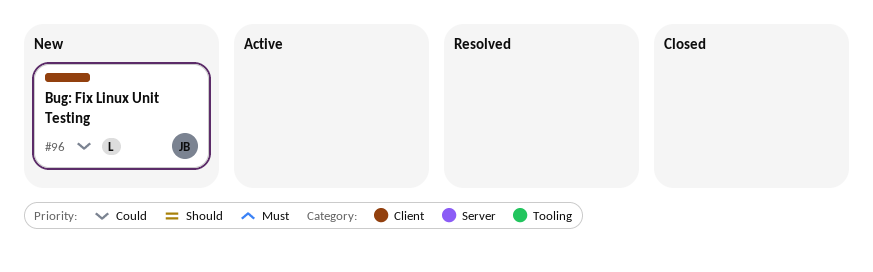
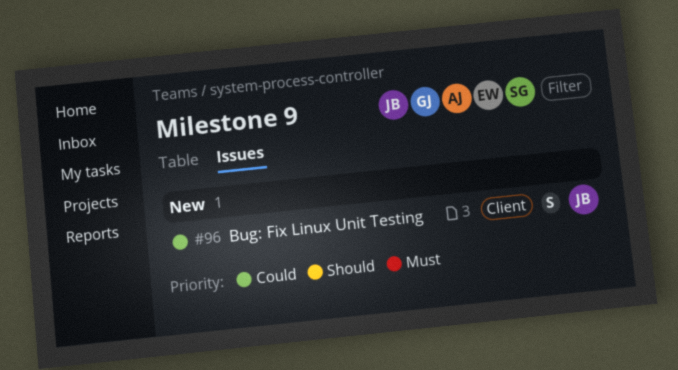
#96, estimate: L -> S

